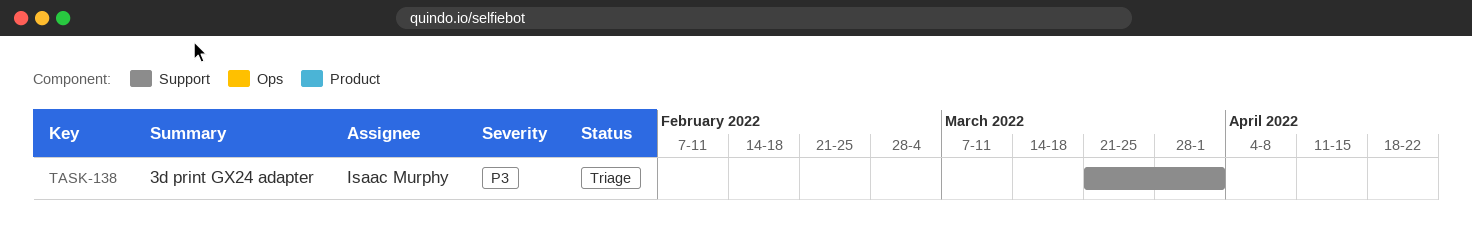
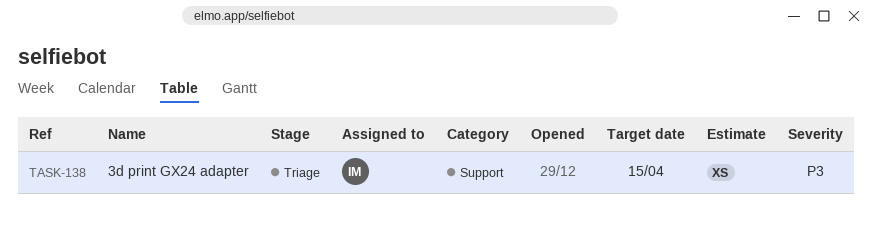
TASK-138, due: Apr 1 -> Apr 15

